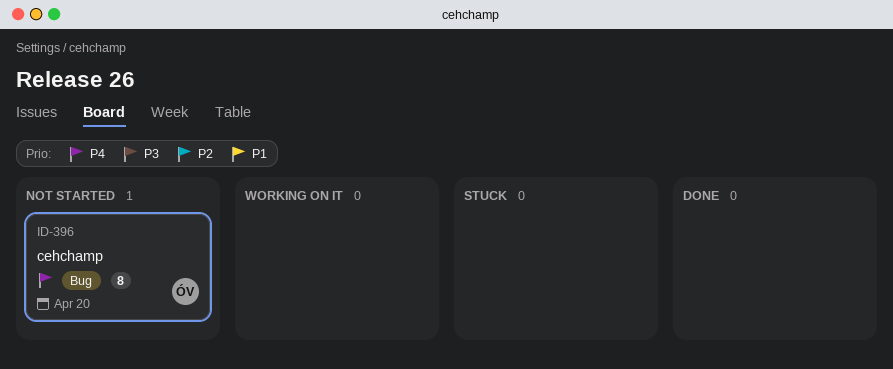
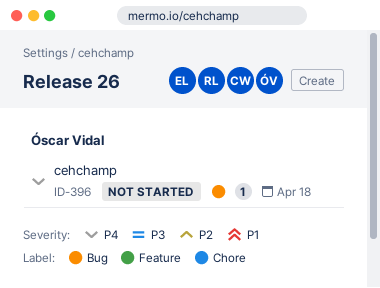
ID-396, estimate: 8 -> 1
ID-396, due: Apr 20 -> Apr 18

